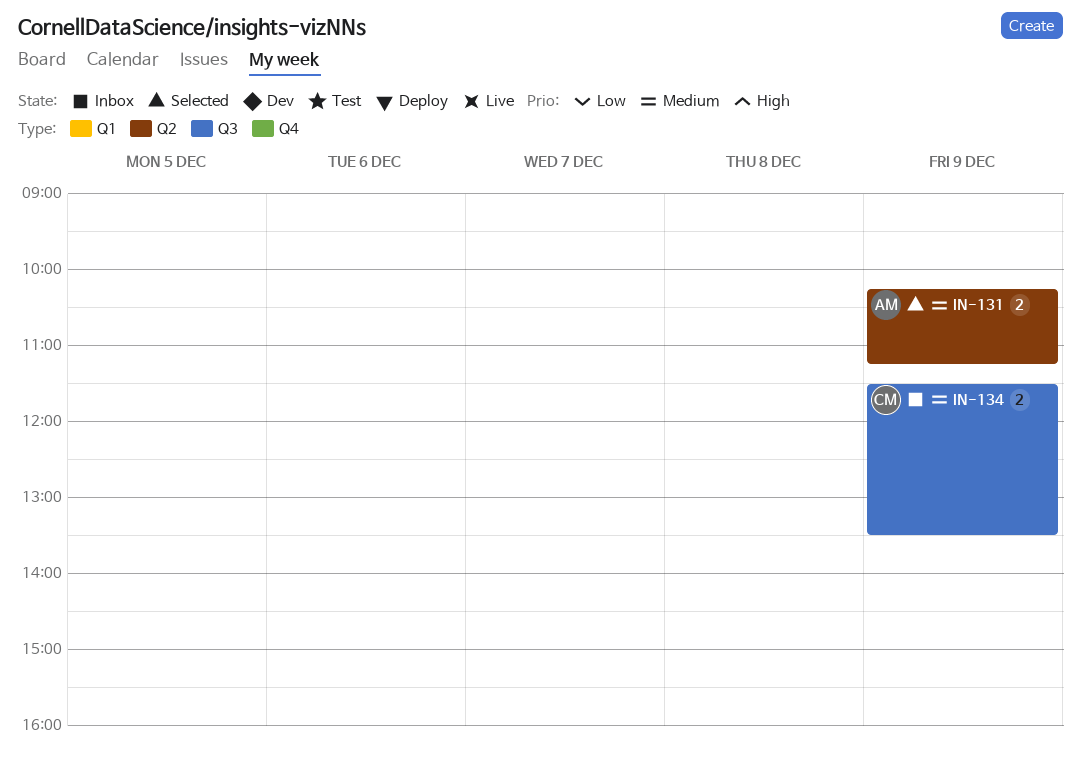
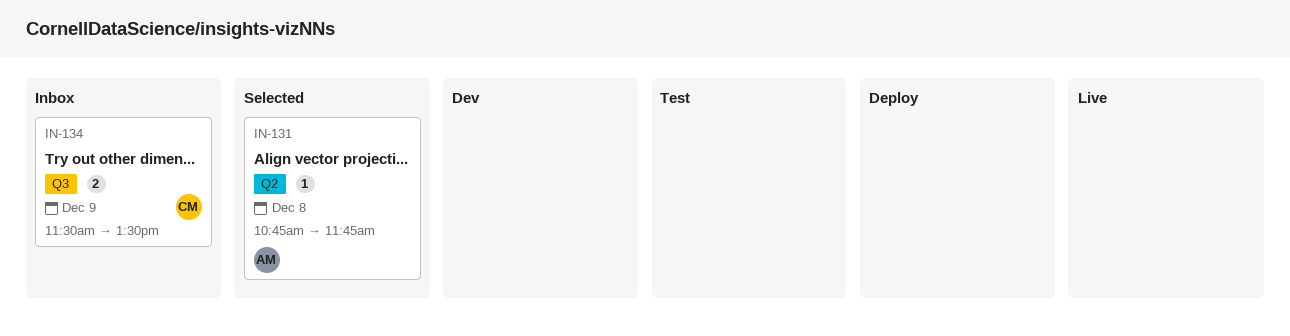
IN-131, estimate: 2 -> 1
IN-131, day: Dec 9 -> Dec 8
IN-131, begins: 10:15 -> 10:45
IN-131, ends: 11:15 -> 11:45

